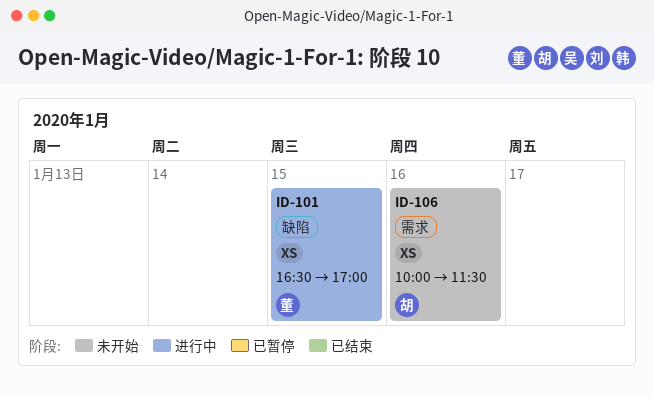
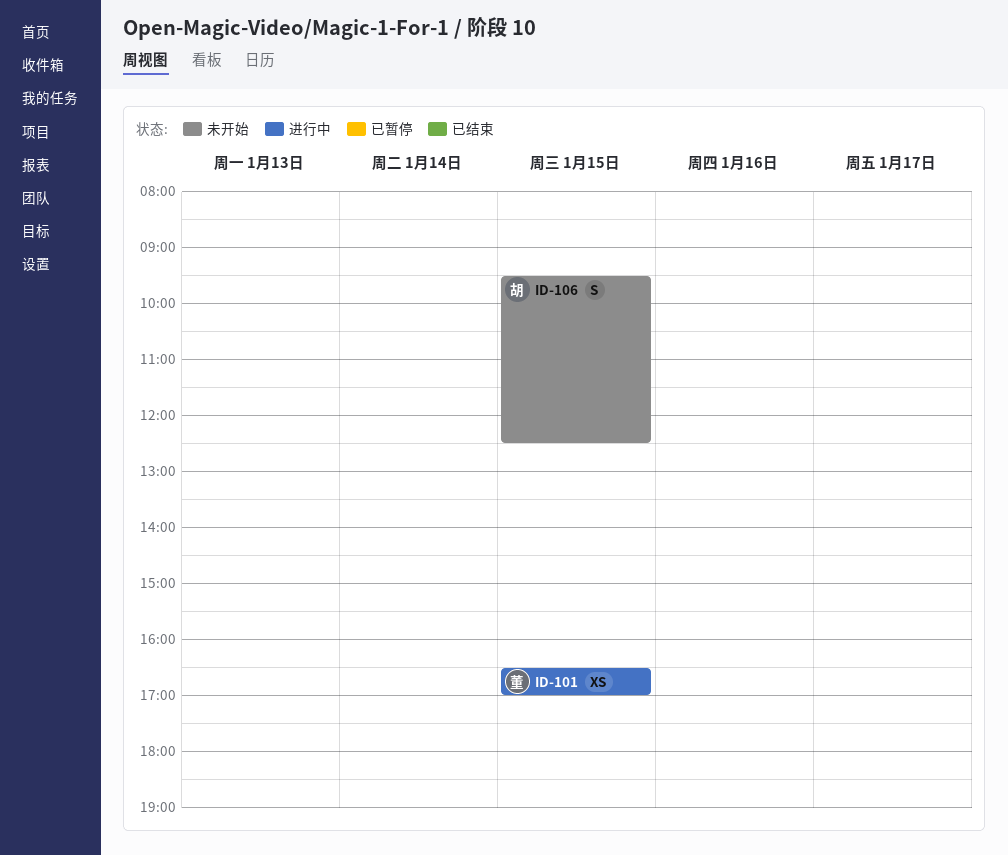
ID-106, estimate: XS -> S
ID-106, day: Jan 16 -> Jan 15
ID-106, begins: 10:00 -> 09:30
ID-106, ends: 11:30 -> 12:30

